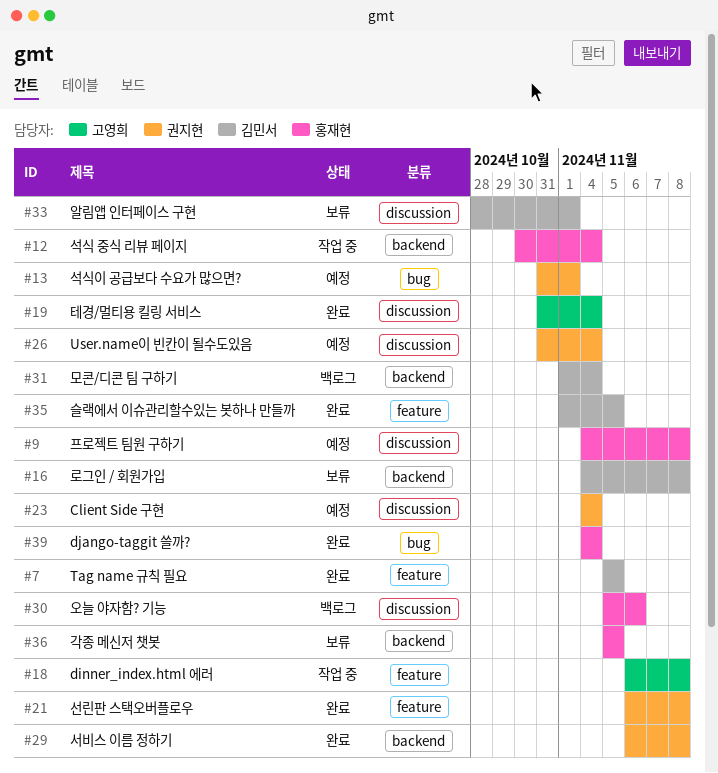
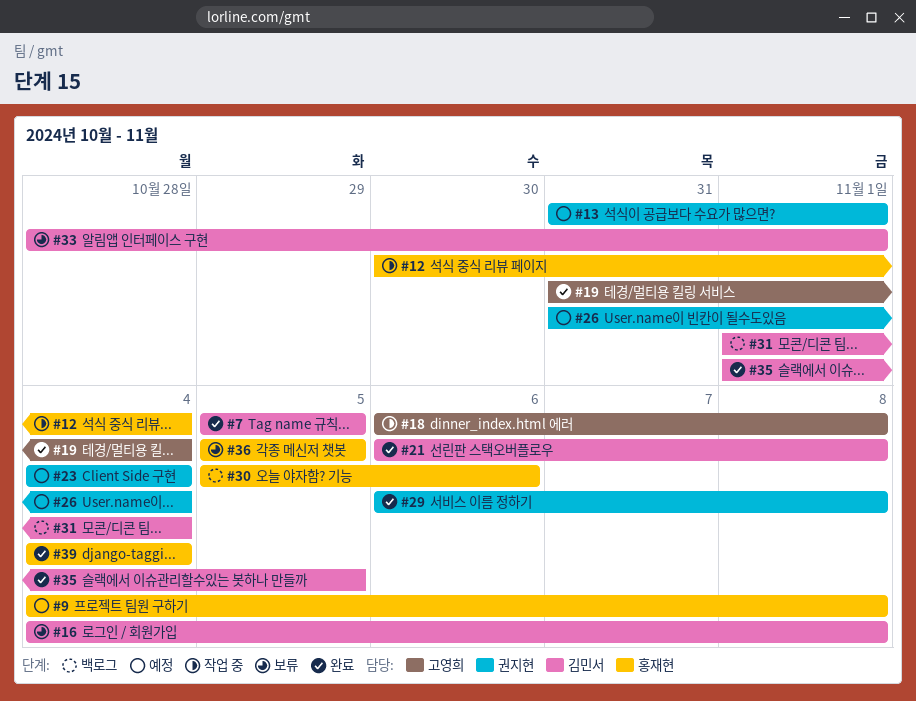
#21, owner: 권지현 -> 김민서

